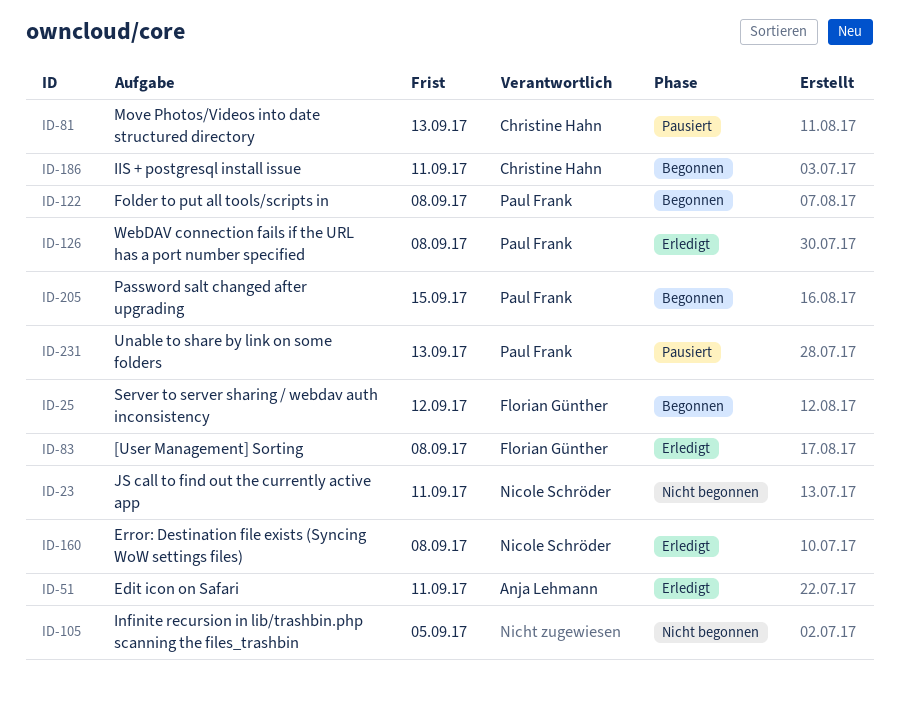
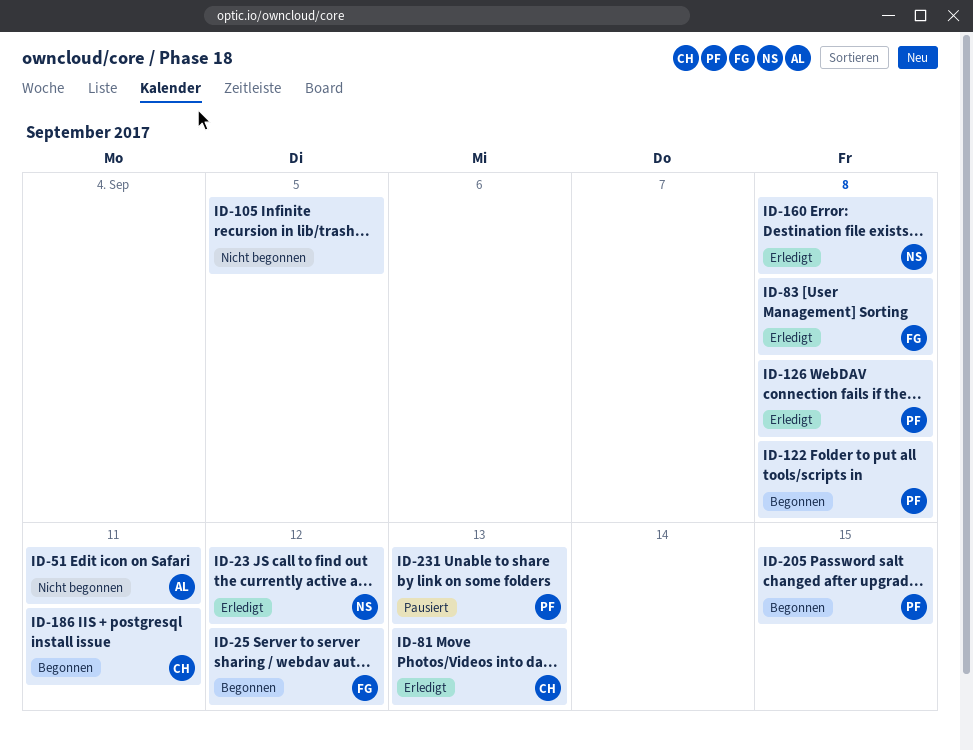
ID-23, status: Nicht begonnen -> Erledigt
ID-23, due: Sep 11 -> Sep 12
ID-51, status: Erledigt -> Nicht begonnen
ID-81, status: Pausiert -> Erledigt

